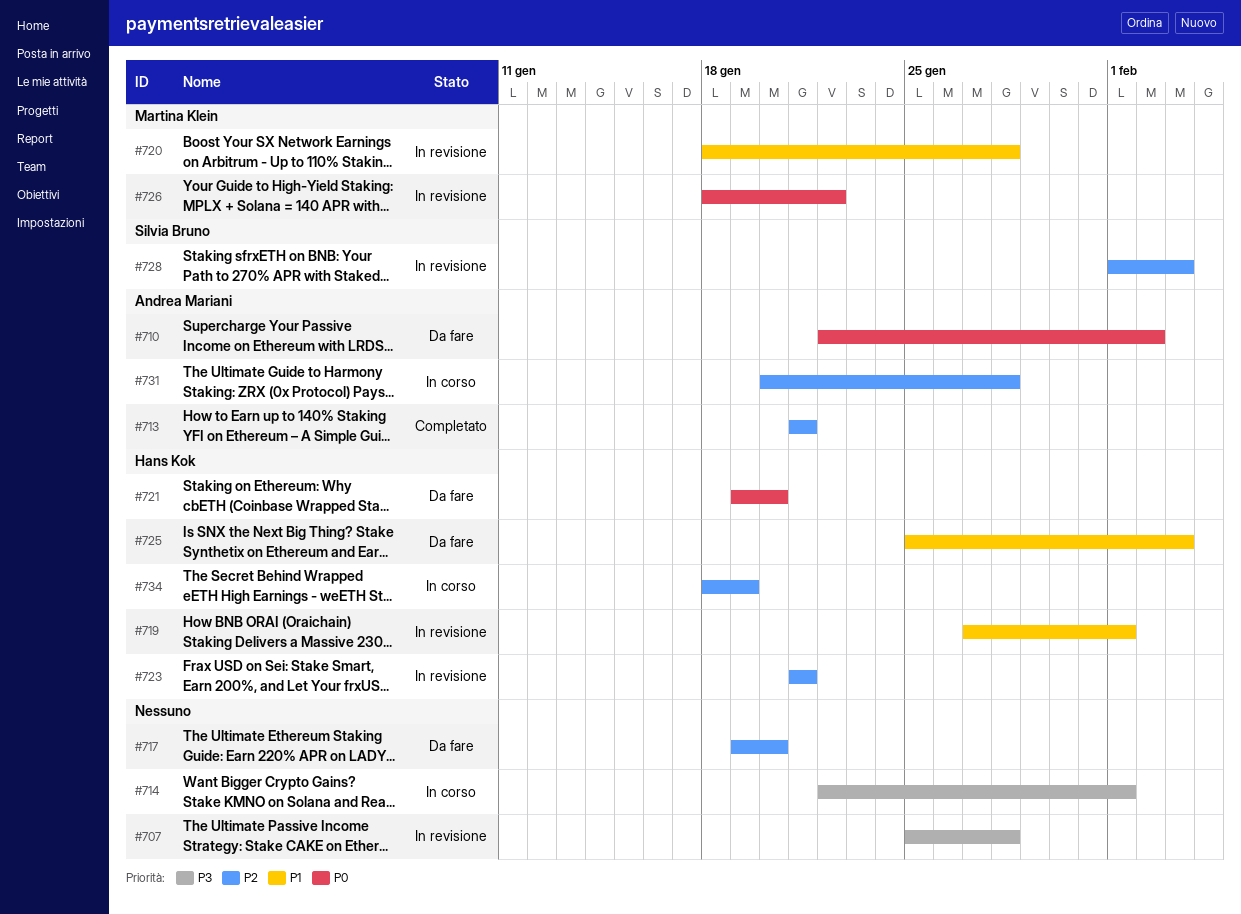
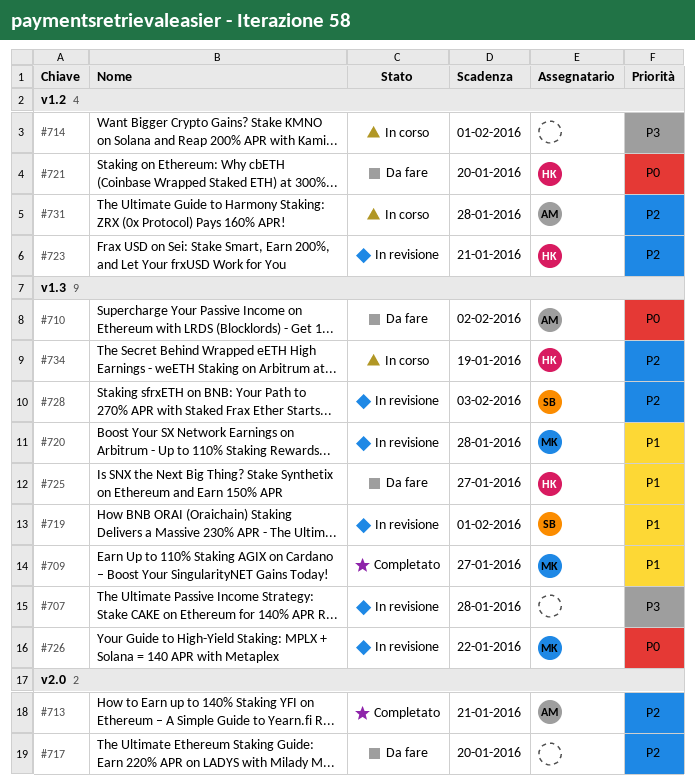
#709: none -> present
#719, owner: Hans Kok -> Silvia Bruno
#725, due: Feb 3 -> Jan 27

